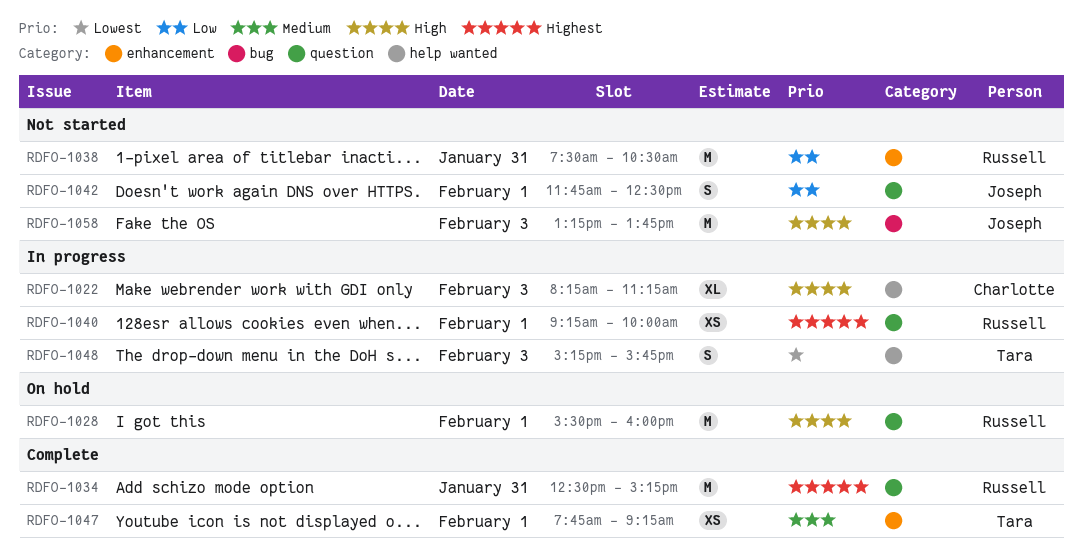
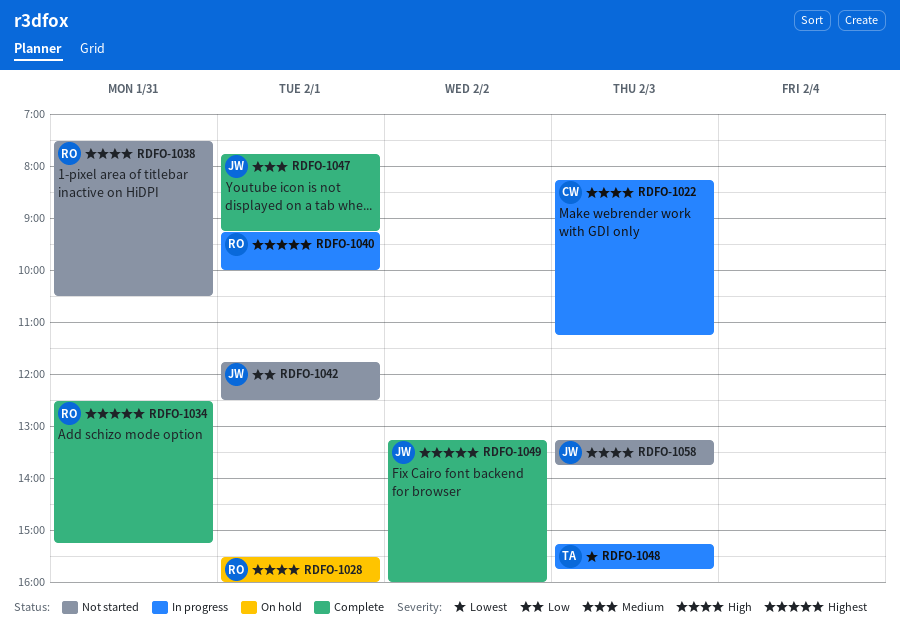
RDFO-1038, priority: Low -> High
RDFO-1047, owner: Tara -> Joseph
RDFO-1049: none -> present

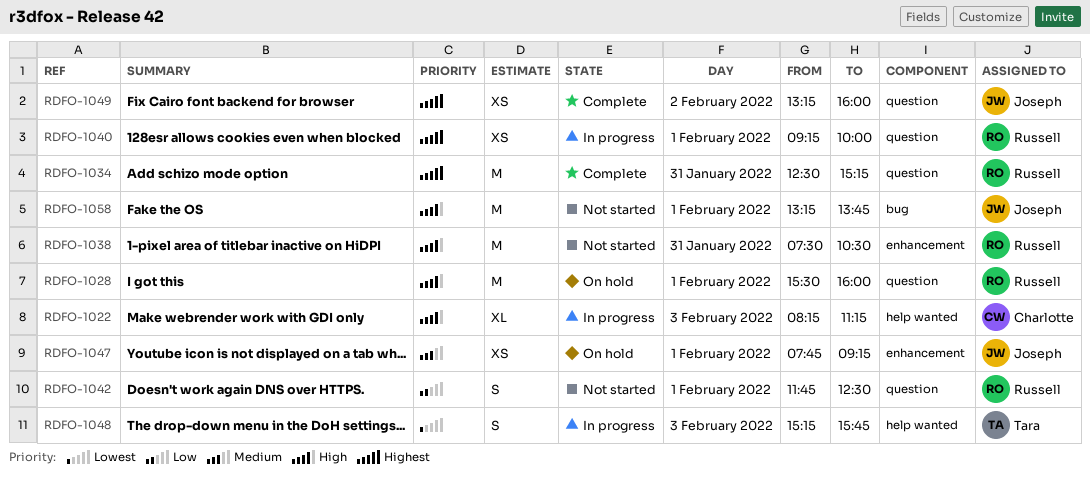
RDFO-1042, owner: Joseph -> Russell
RDFO-1047, status: Complete -> On hold
RDFO-1058, day: Feb 3 -> Feb 1

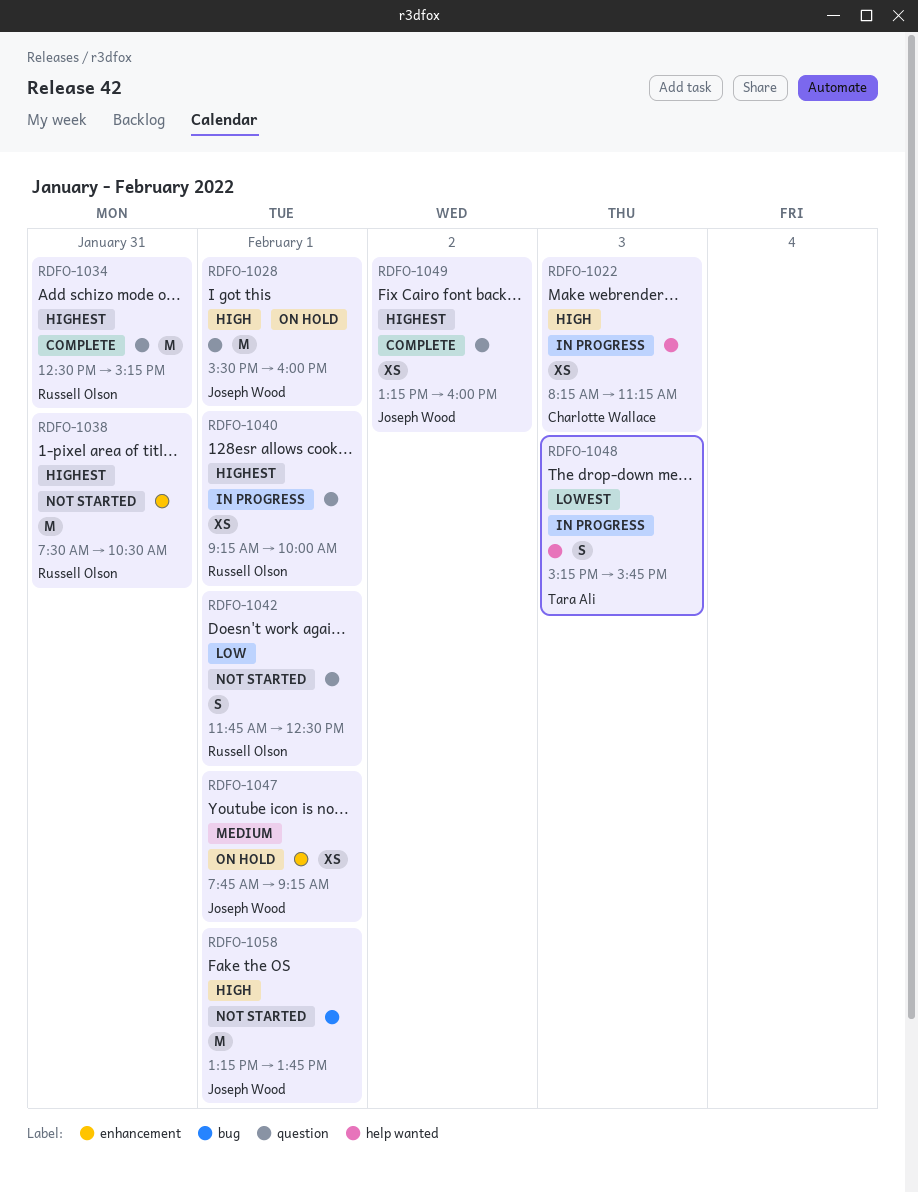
RDFO-1022, estimate: XL -> XS
RDFO-1028, owner: Russell Olson -> Joseph Wood
RDFO-1038, priority: High -> Highest

